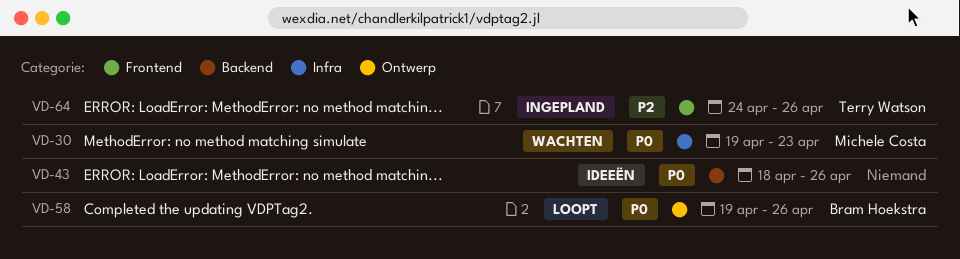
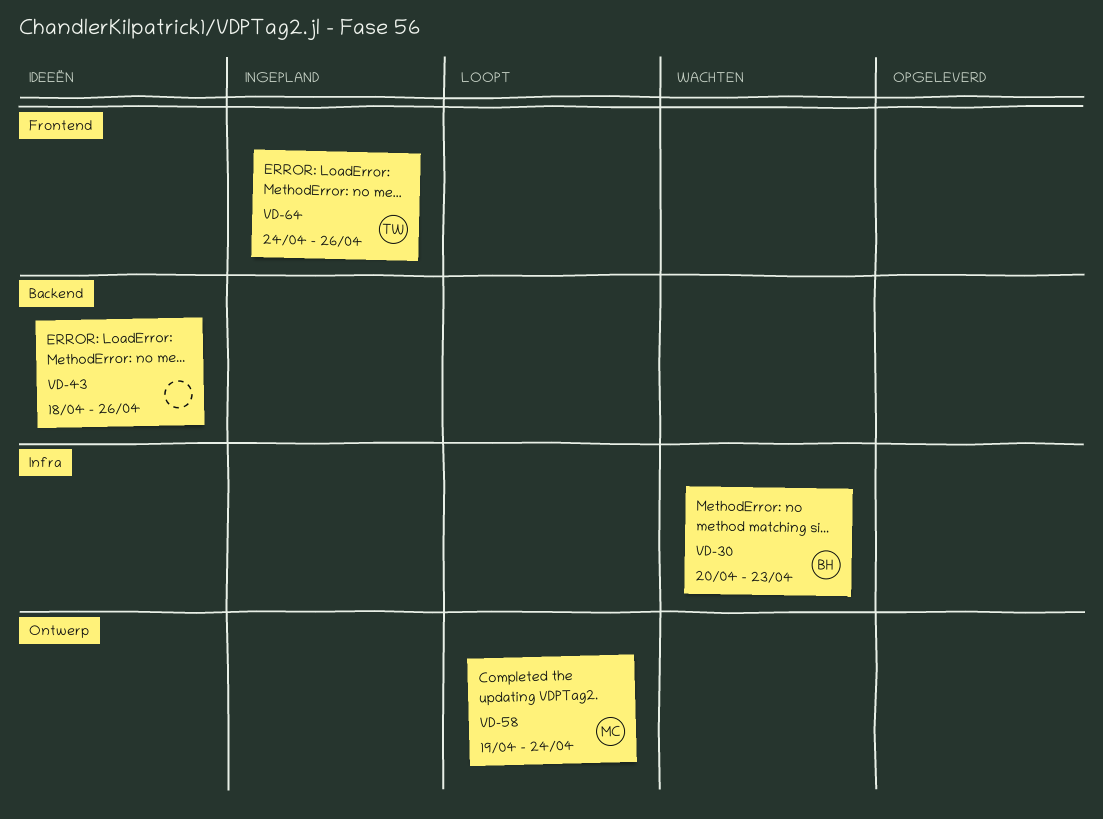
VD-30, owner: Michele Costa -> Bram Hoekstra
VD-30, start: Apr 19 -> Apr 20
VD-58, owner: Bram Hoekstra -> Michele Costa
VD-58, due: Apr 26 -> Apr 24

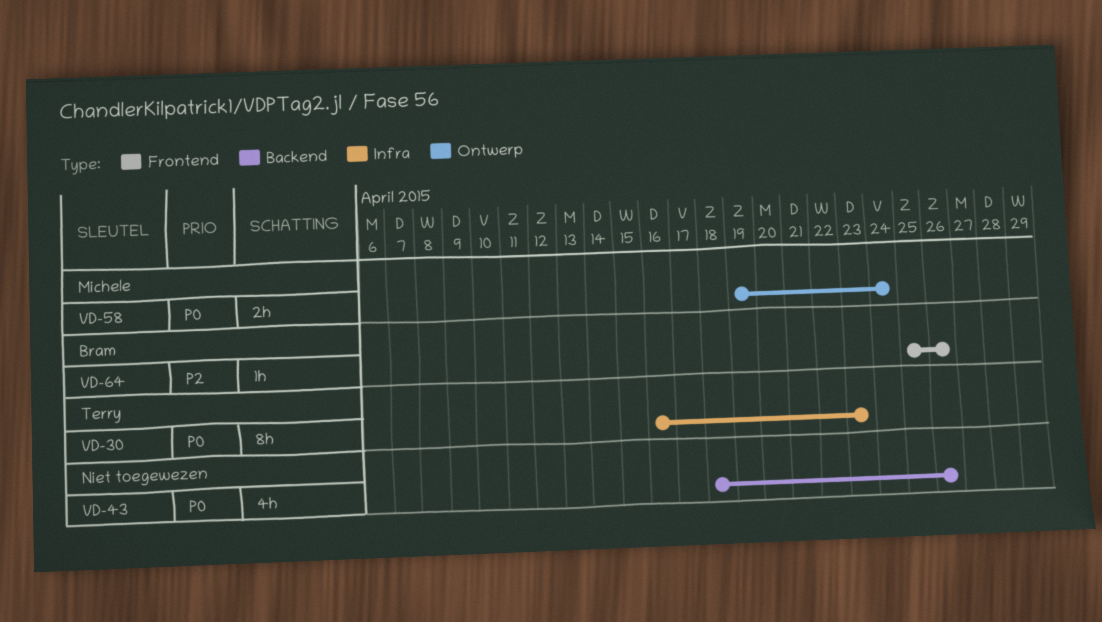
VD-30, owner: Bram -> Terry
VD-30, start: Apr 20 -> Apr 16
VD-64, owner: Terry -> Bram
VD-64, start: Apr 24 -> Apr 25

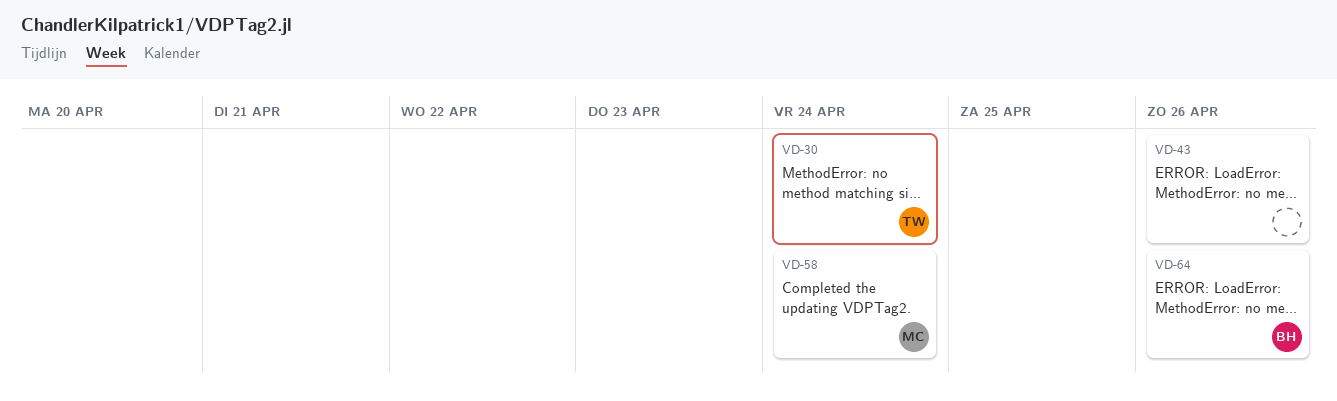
VD-30, due: Apr 23 -> Apr 24

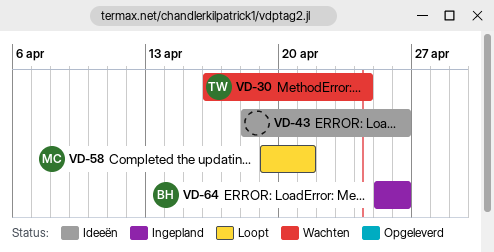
VD-58, due: Apr 24 -> Apr 21

